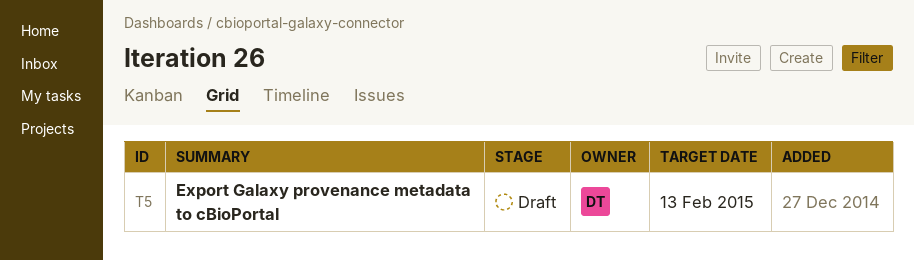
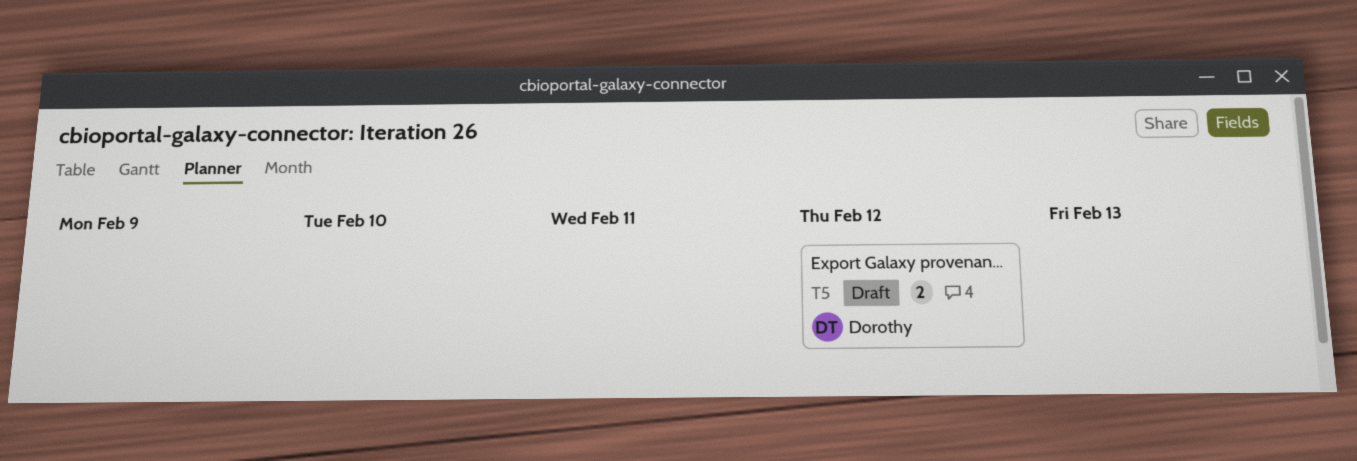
T5, due: Feb 13 -> Feb 12

